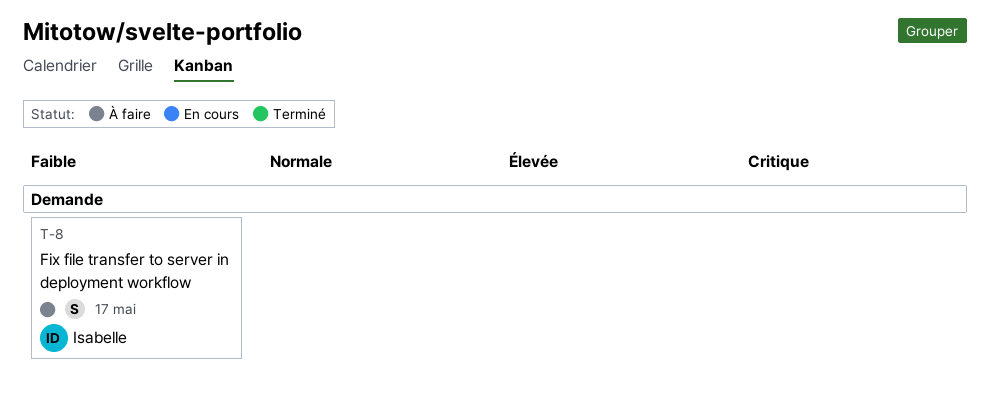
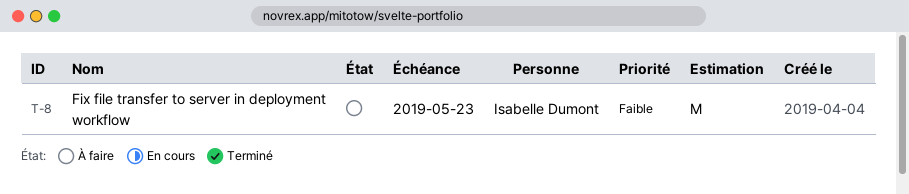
T-8, estimate: S -> M
T-8, due: May 17 -> May 23

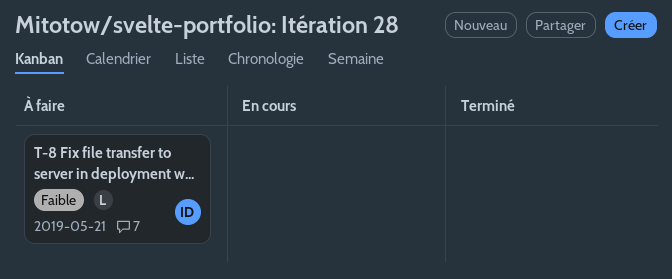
T-8, estimate: M -> L
T-8, due: May 23 -> May 21

